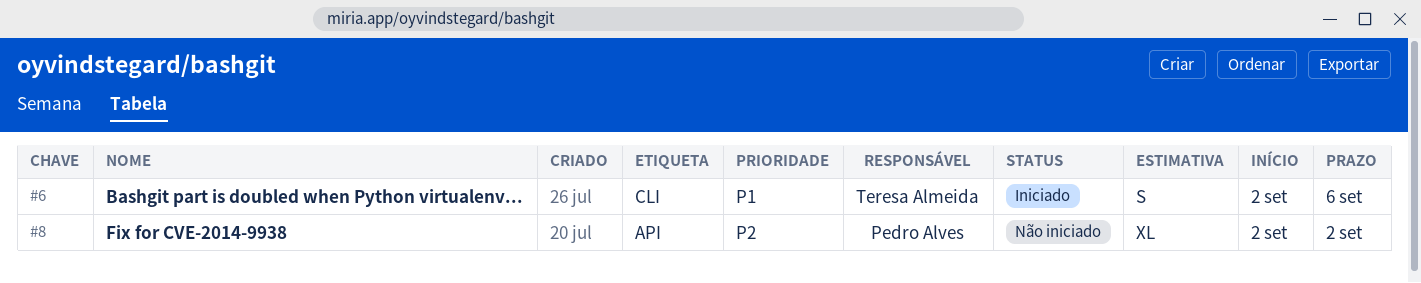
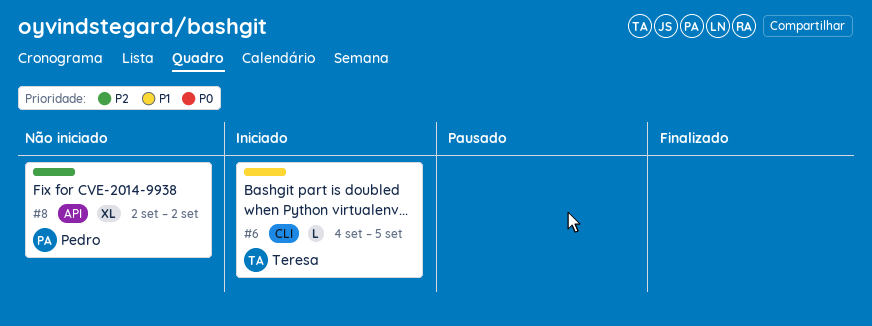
#6, estimate: S -> L
#6, start: Sep 2 -> Sep 4
#6, due: Sep 6 -> Sep 5

